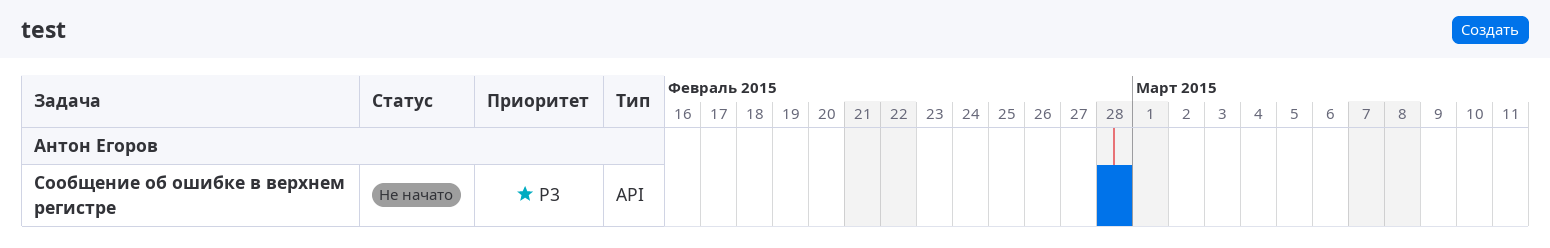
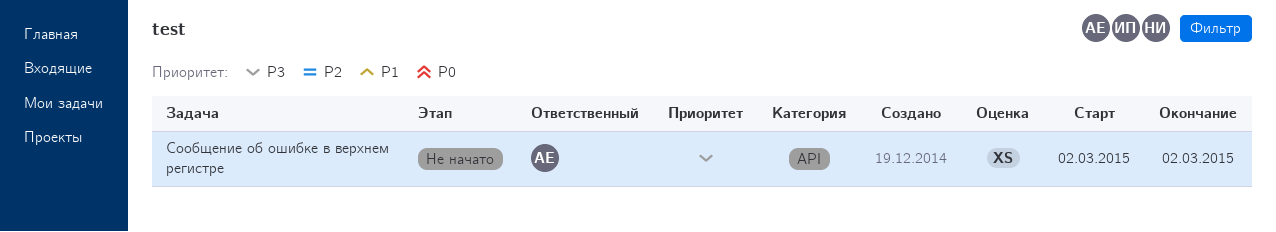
Сообщение об ошибке в верхнем регистре, start: Feb 28 -> Mar 2
Сообщение об ошибке в верхнем регистре, due: Feb 28 -> Mar 2

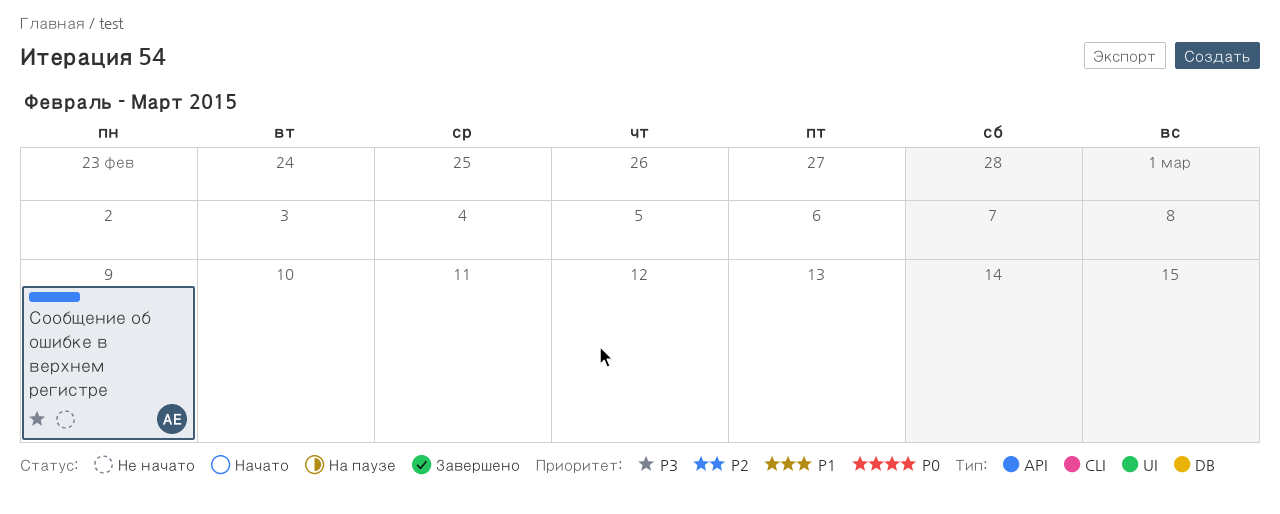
Сообщение об ошибке в верхнем регистре, due: Mar 2 -> Mar 9

